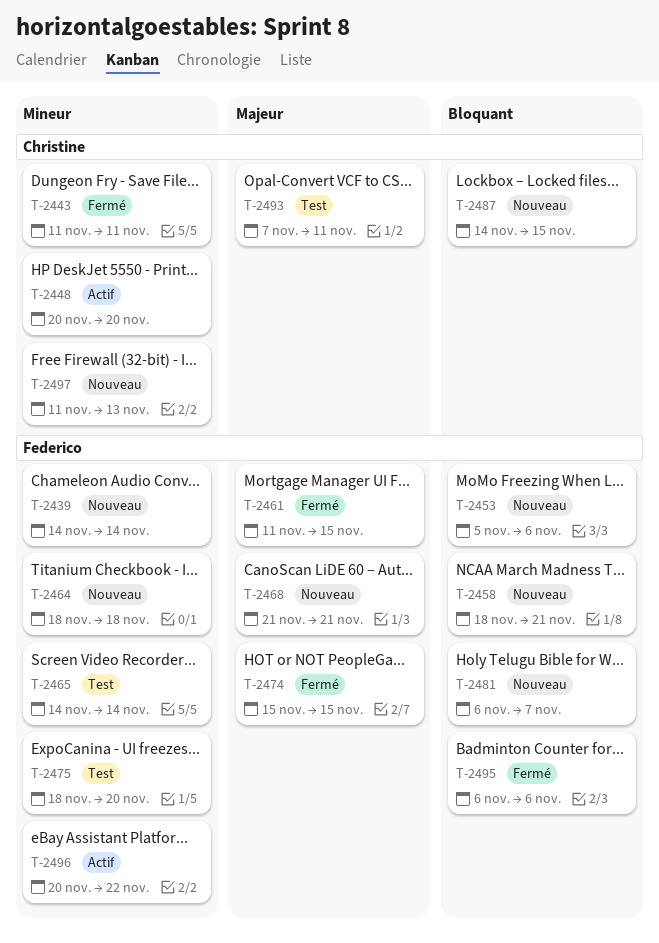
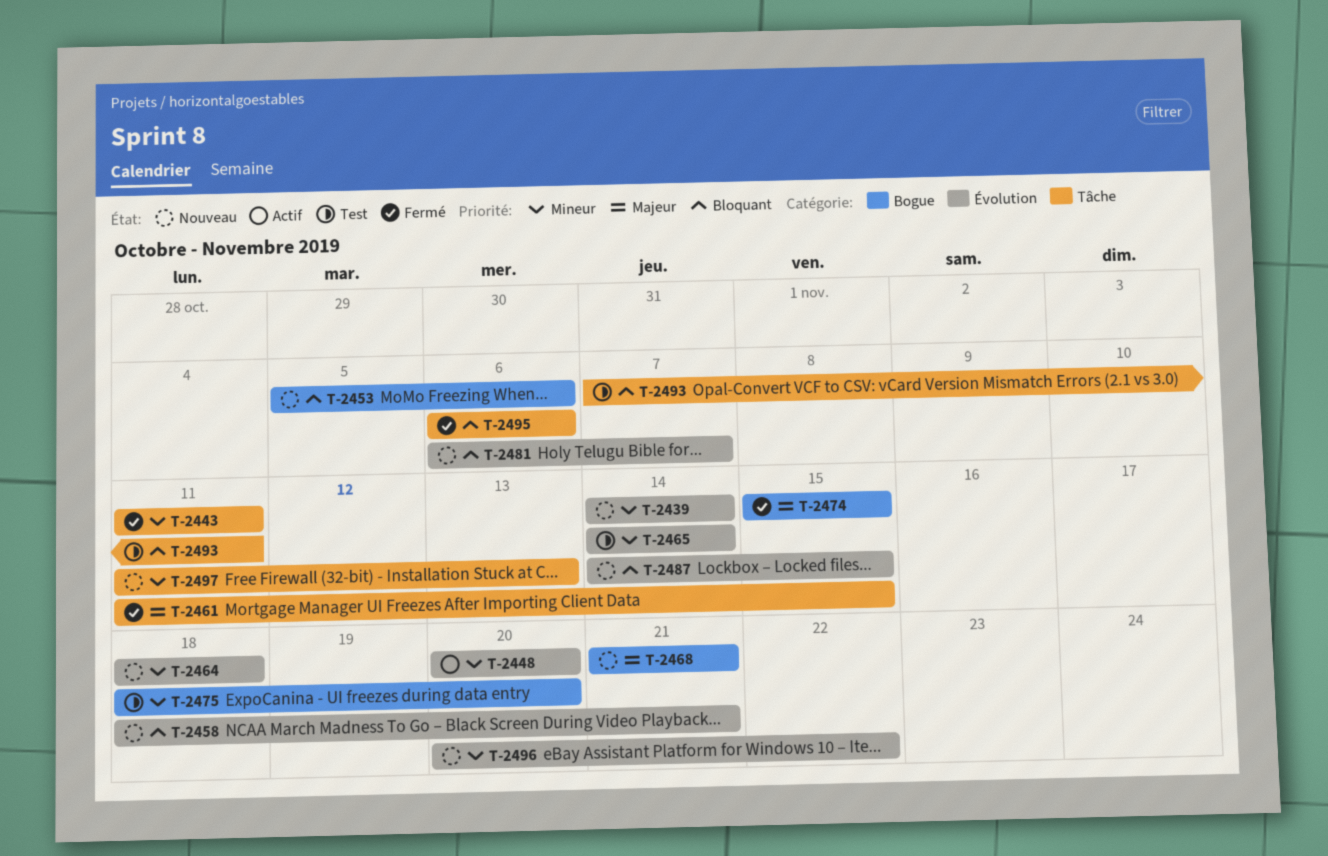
T-2493, priority: Majeur -> Bloquant
T-2496, status: Actif -> Nouveau

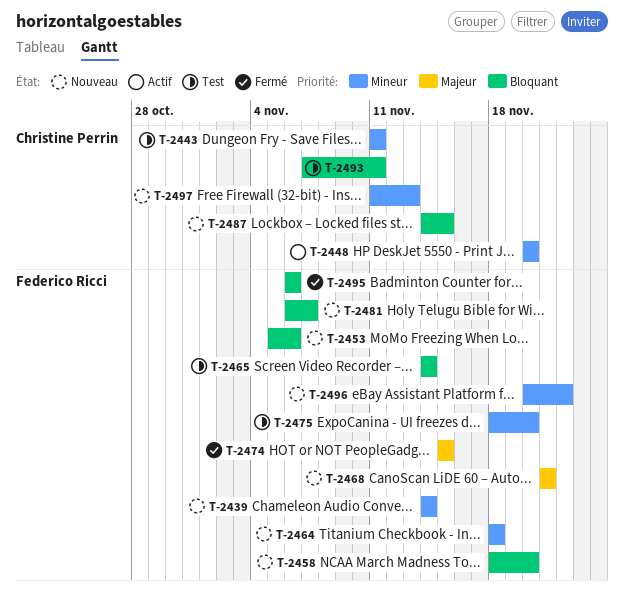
T-2443, status: Fermé -> Test
T-2458, due: Nov 21 -> Nov 20
T-2461: present -> none
T-2465, priority: Mineur -> Bloquant

